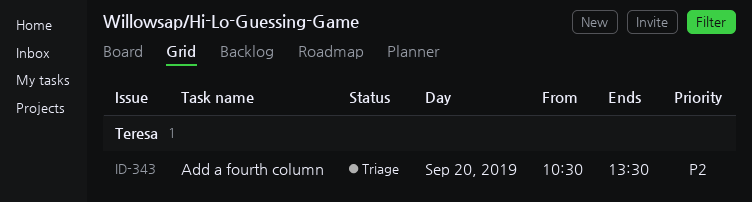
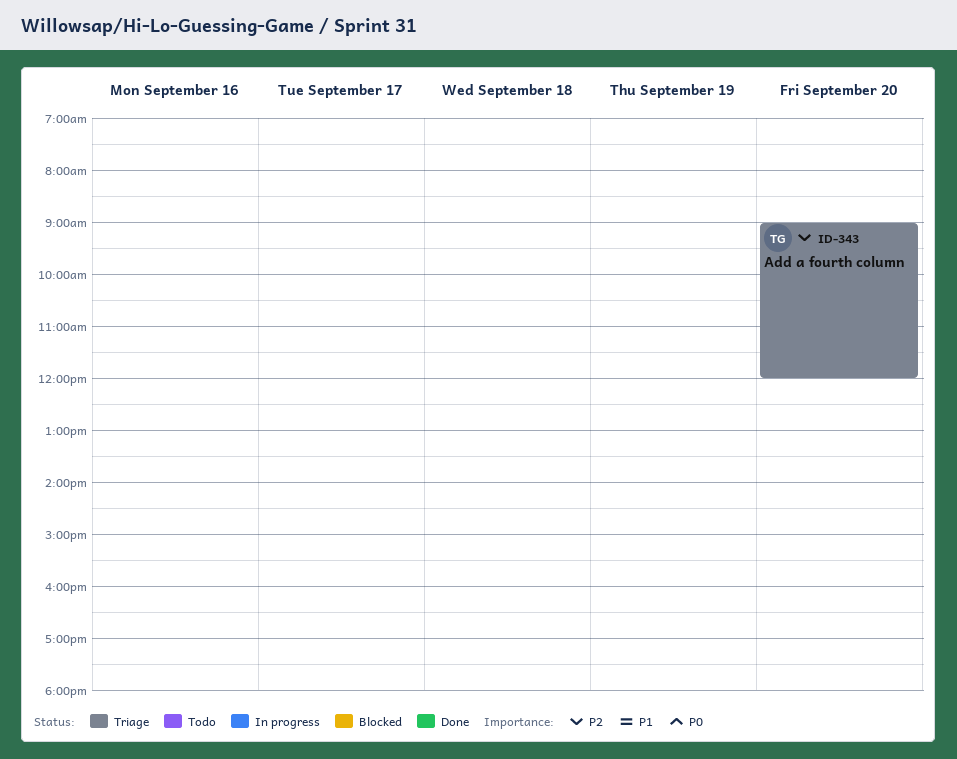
ID-343, begins: 10:30 -> 09:00
ID-343, ends: 13:30 -> 12:00

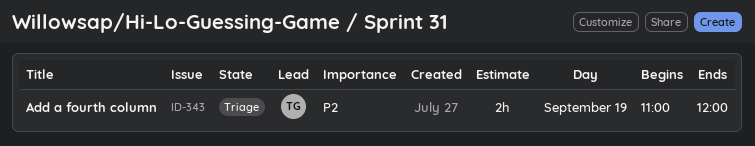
ID-343, day: Sep 20 -> Sep 19
ID-343, begins: 09:00 -> 11:00

